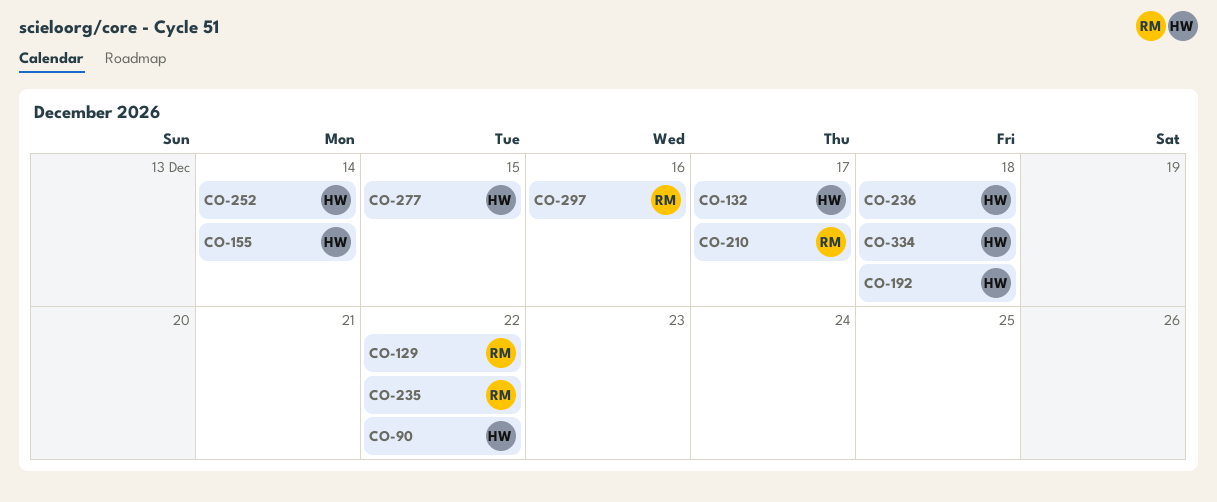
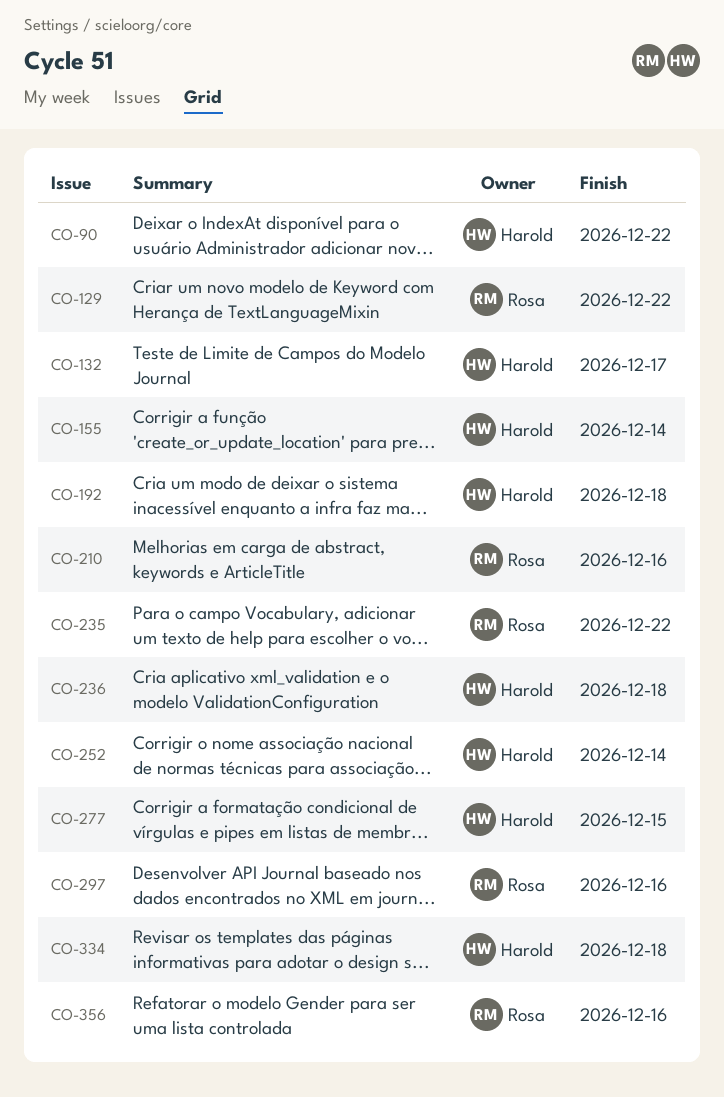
CO-210, due: Dec 17 -> Dec 16
CO-356: none -> present

